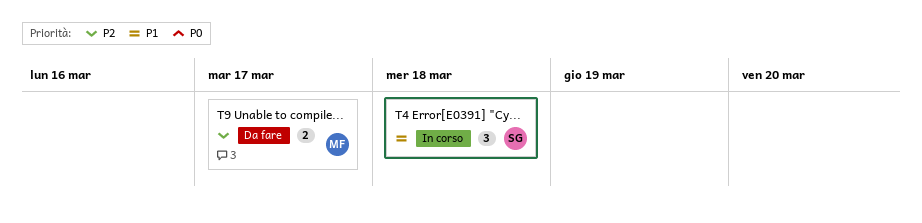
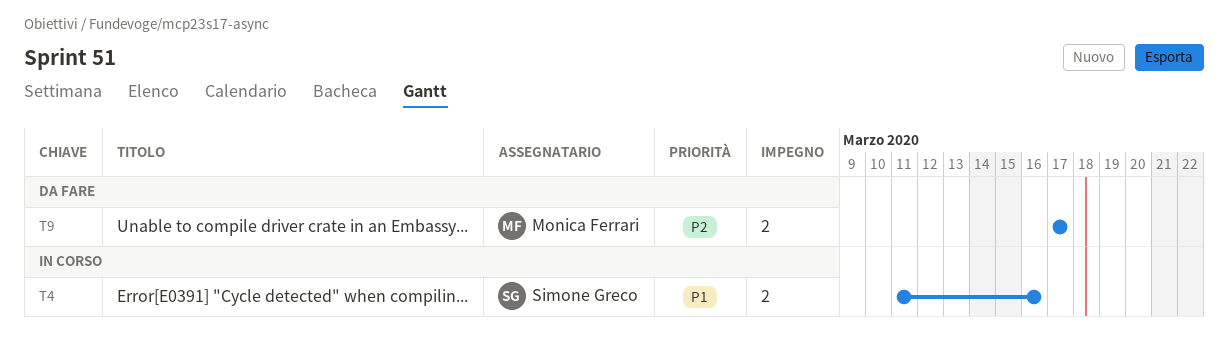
T4, estimate: 3 -> 2
T4, due: Mar 18 -> Mar 16

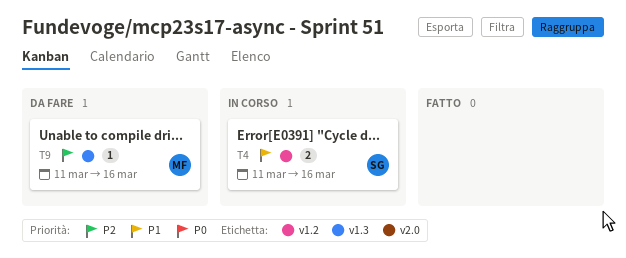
T9, estimate: 2 -> 1
T9, start: Mar 17 -> Mar 11
T9, due: Mar 17 -> Mar 16

